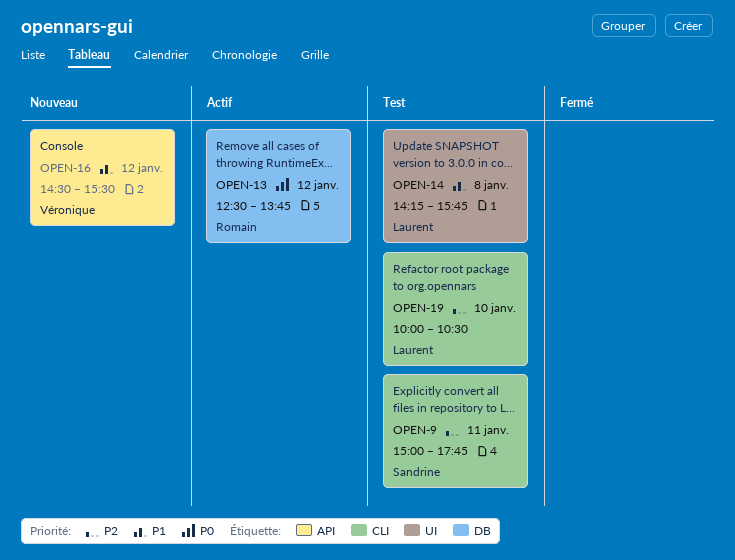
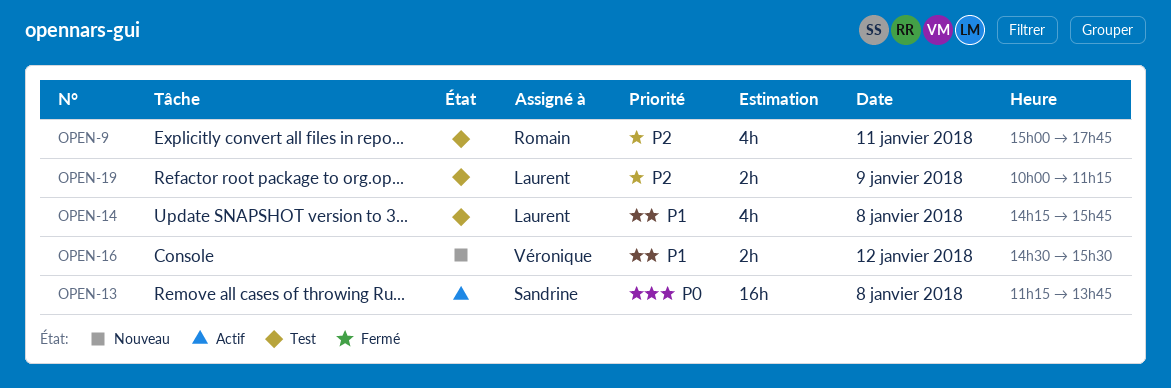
OPEN-9, owner: Sandrine -> Romain
OPEN-13, owner: Romain -> Sandrine
OPEN-13, day: Jan 12 -> Jan 8
OPEN-13, begins: 12:30 -> 11:15
OPEN-19, day: Jan 10 -> Jan 9
OPEN-19, ends: 10:30 -> 11:15

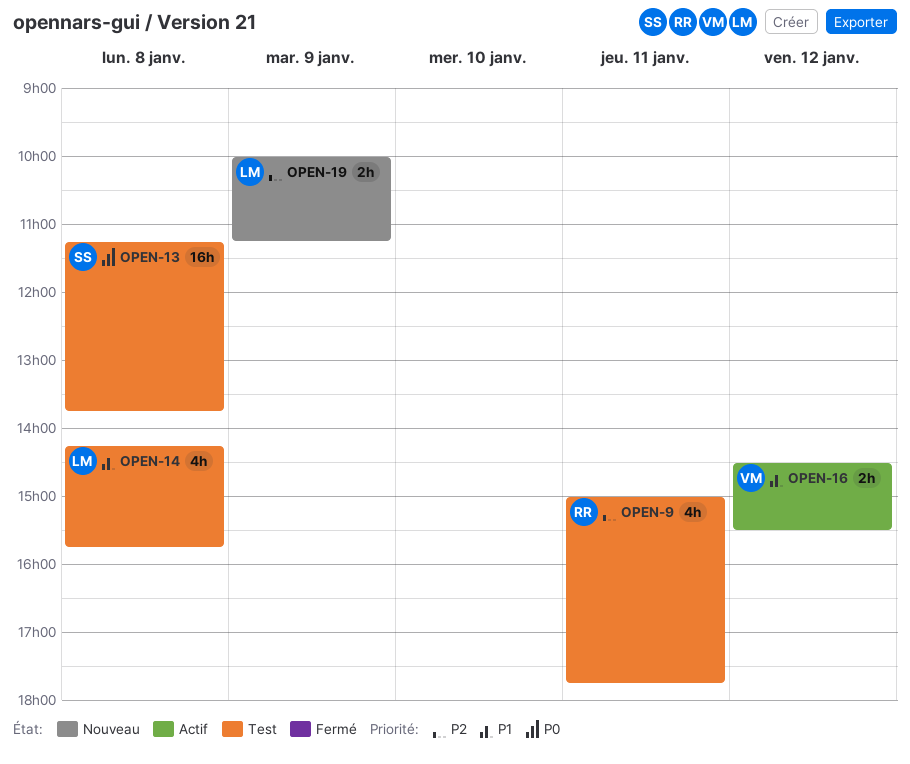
OPEN-13, status: Actif -> Test
OPEN-16, status: Nouveau -> Actif
OPEN-19, status: Test -> Nouveau

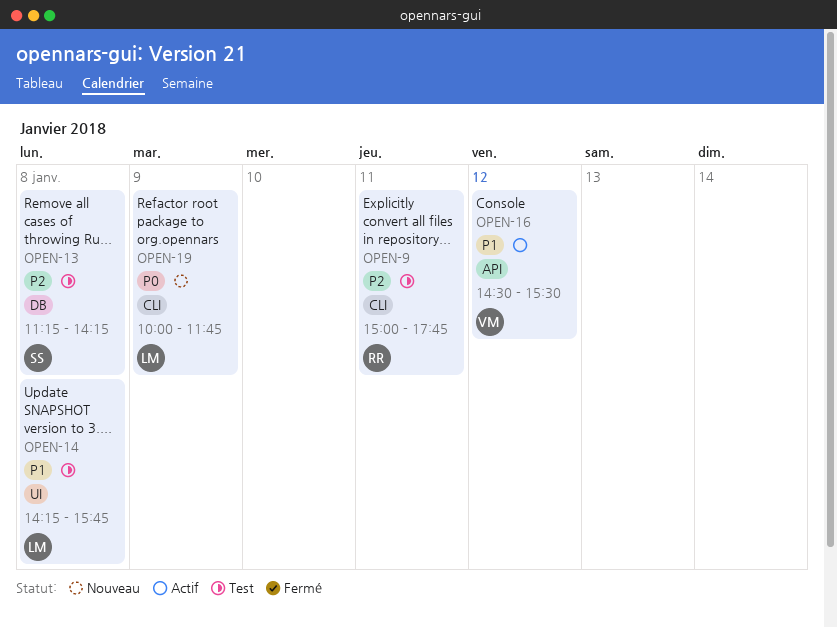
OPEN-13, priority: P0 -> P2
OPEN-13, ends: 13:45 -> 14:15
OPEN-19, priority: P2 -> P0
OPEN-19, ends: 11:15 -> 11:45

